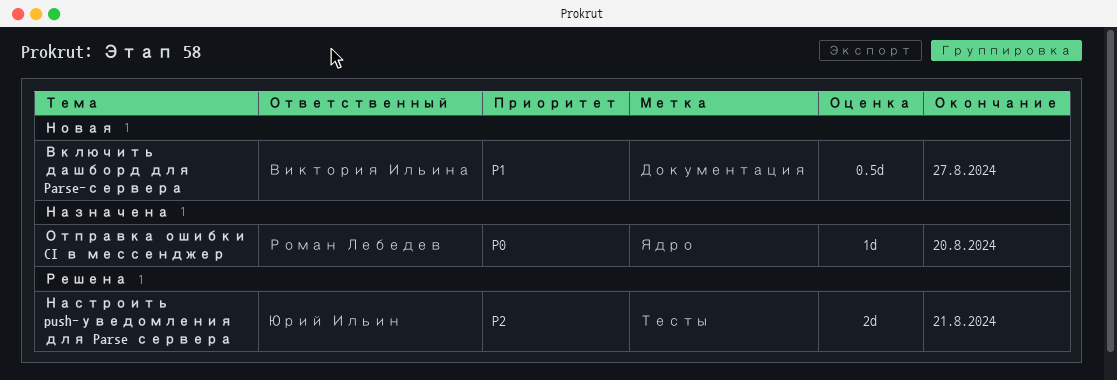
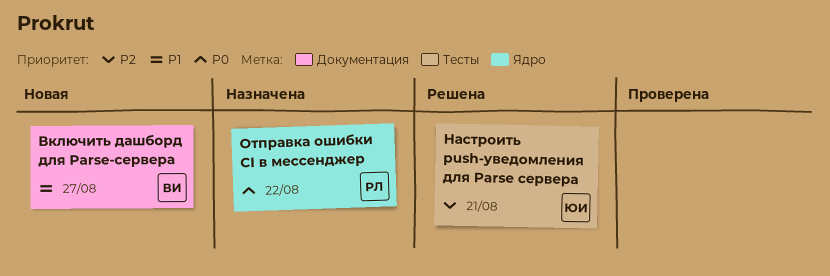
Отправка ошибки CI в мессенджер, due: Aug 20 -> Aug 22

